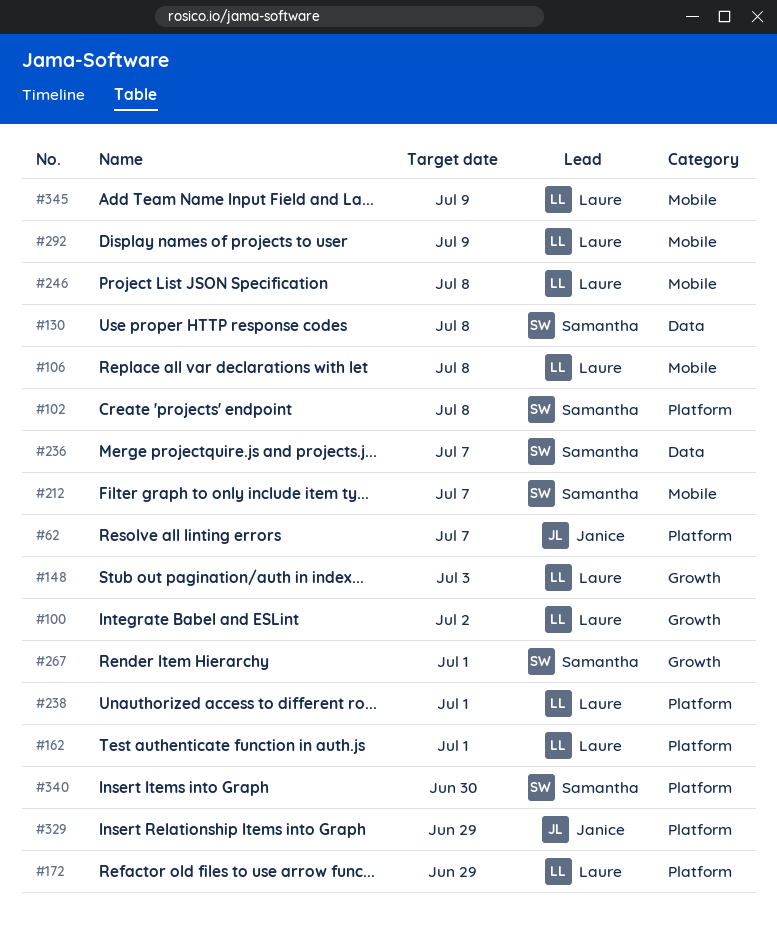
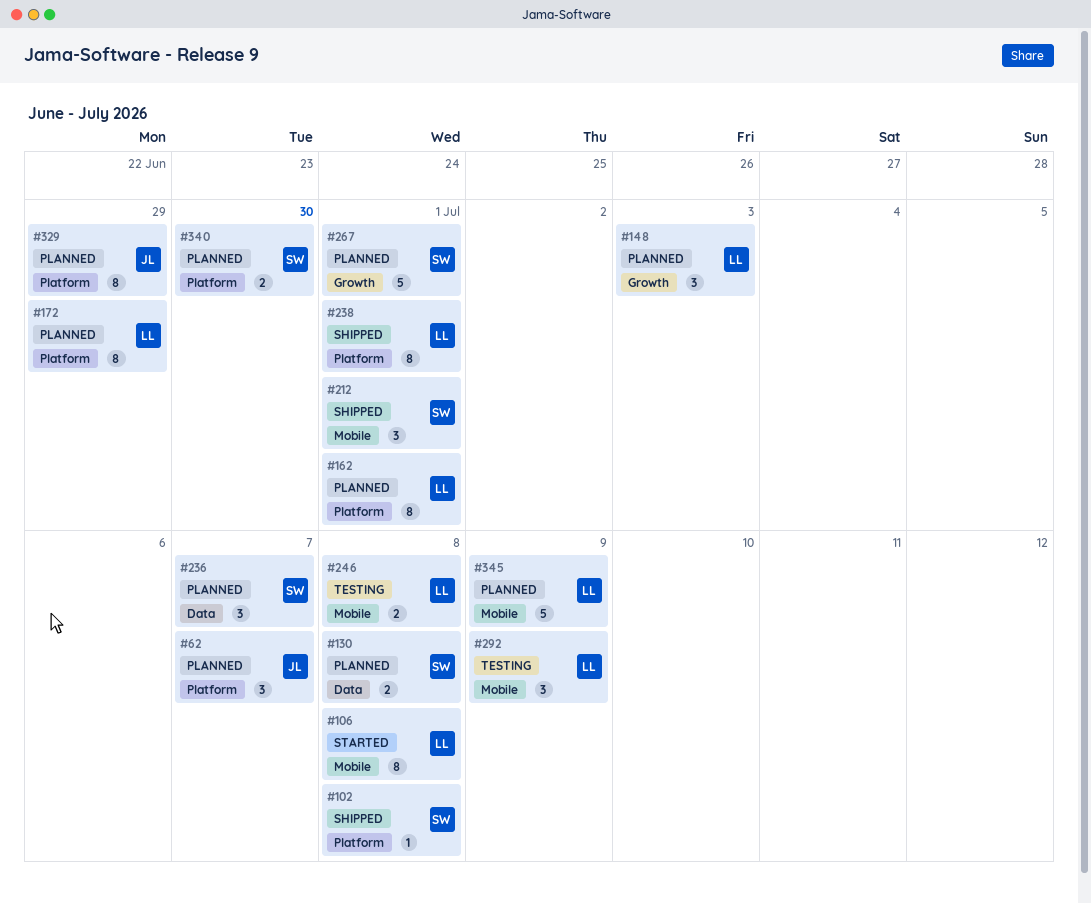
#100: present -> none
#212, due: Jul 7 -> Jul 1

